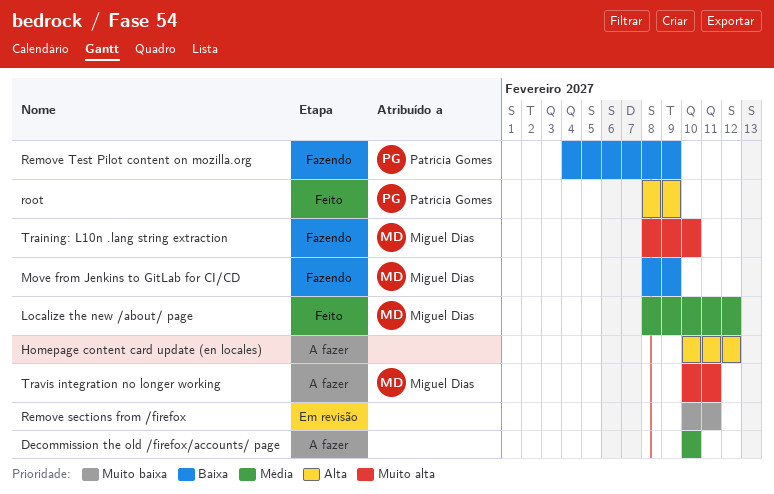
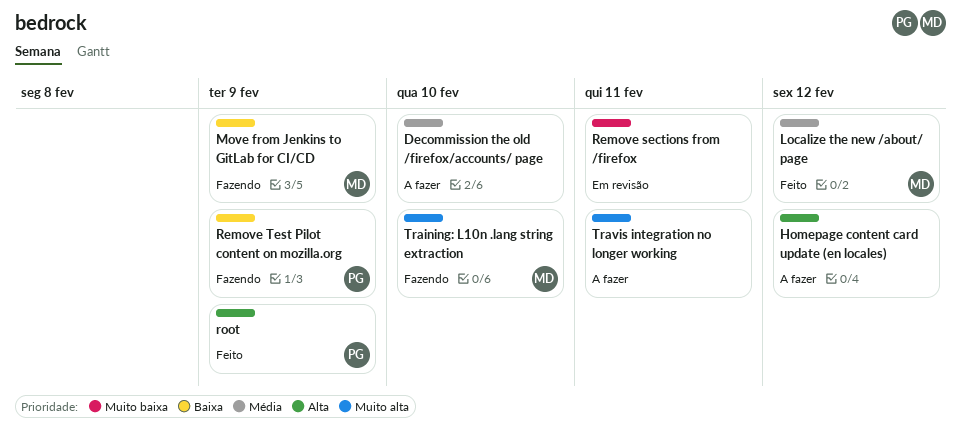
Travis integration no longer working, owner: Miguel Dias -> none

